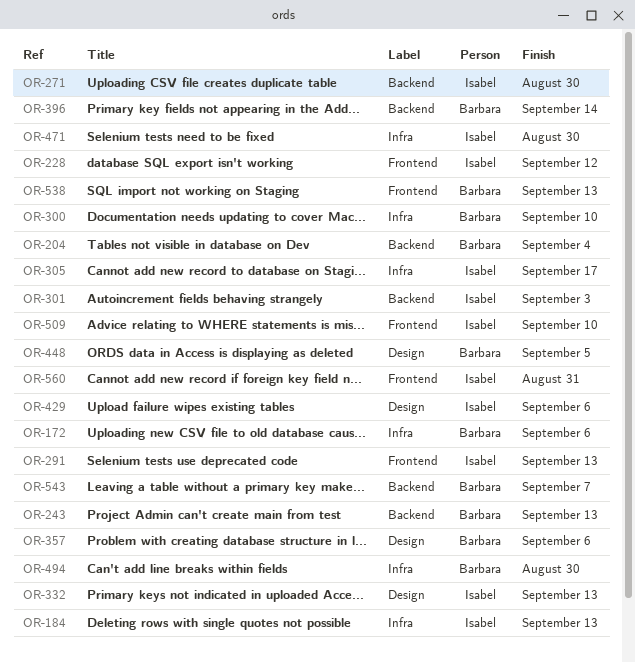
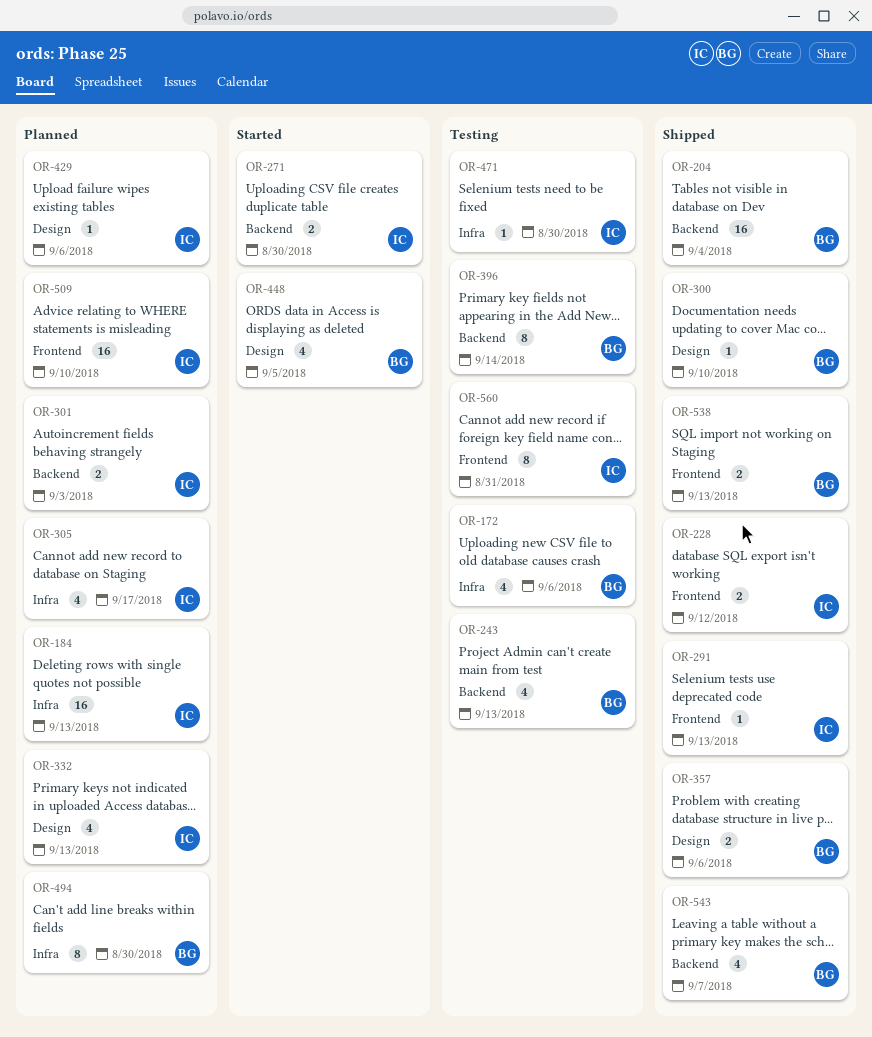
OR-300, label: Infra -> Design

